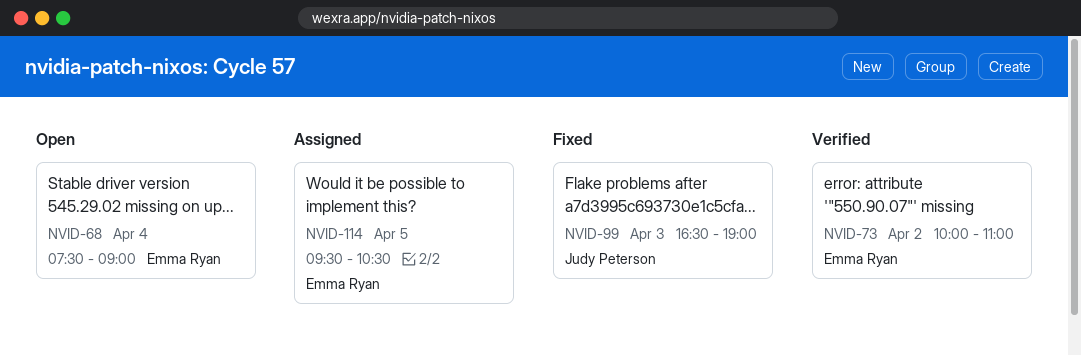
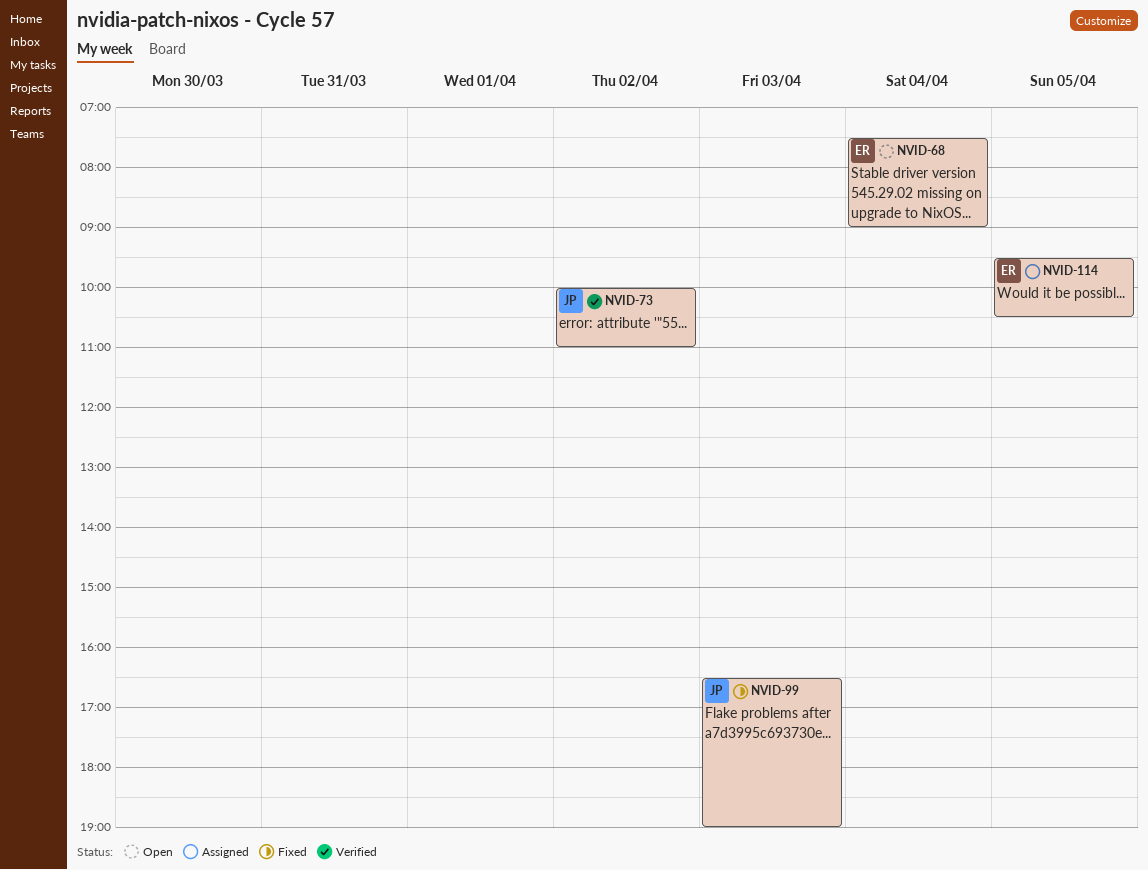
NVID-73, owner: Emma Ryan -> Judy Peterson

